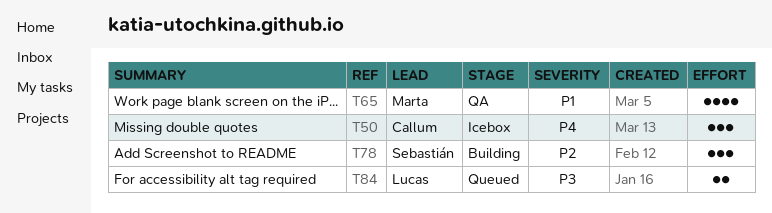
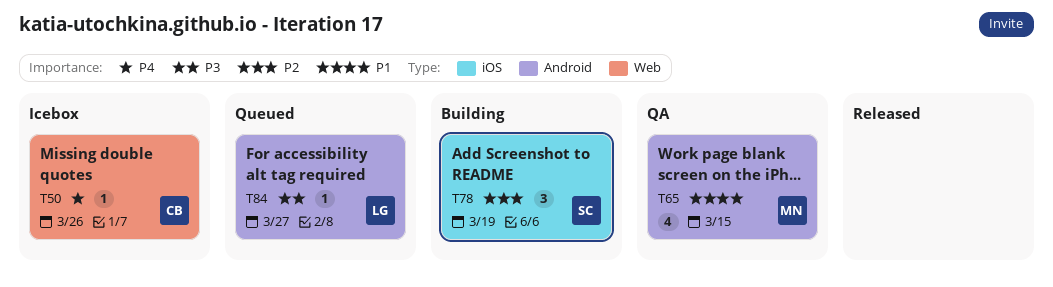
T50, estimate: 3 -> 1
T84, estimate: 2 -> 1

